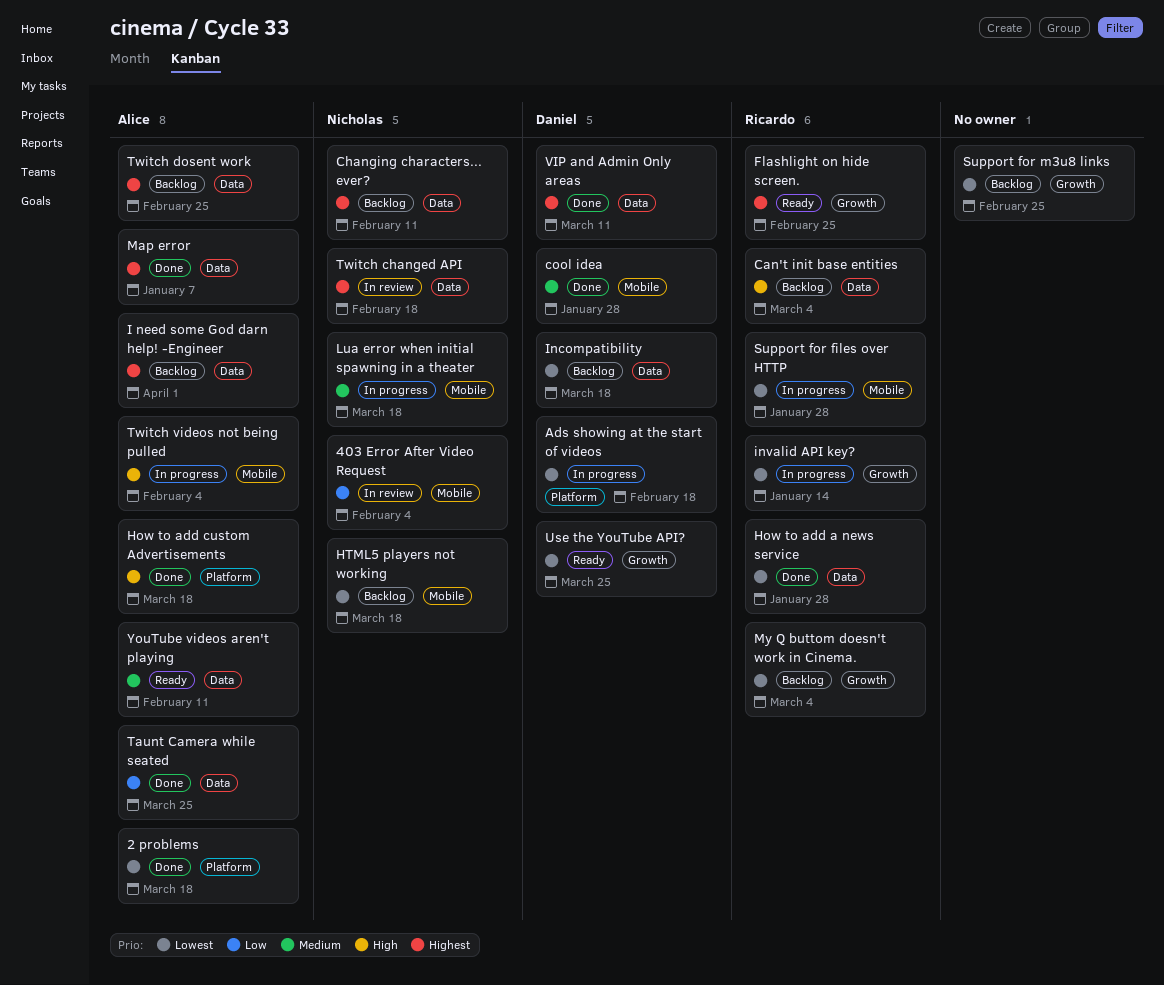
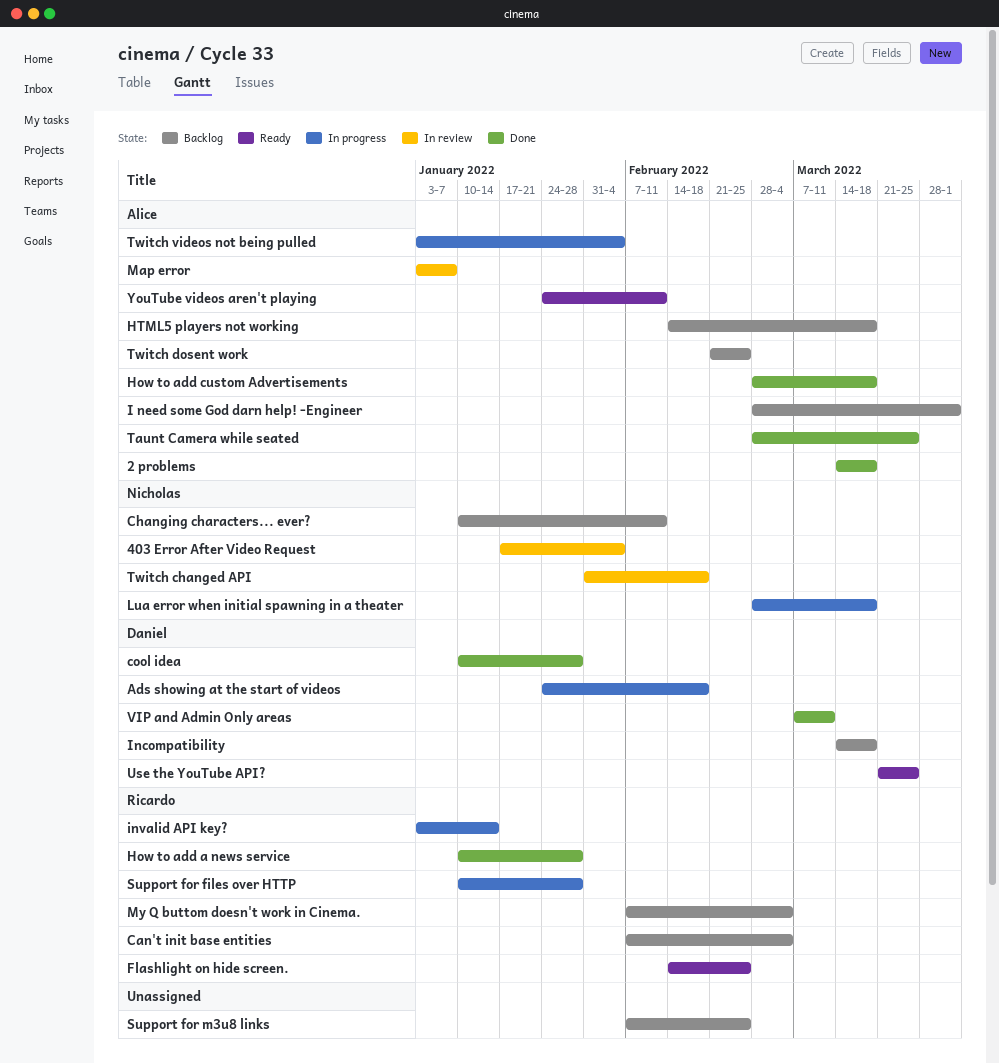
HTML5 players not working, owner: Nicholas -> Alice
Map error, status: Done -> In review

